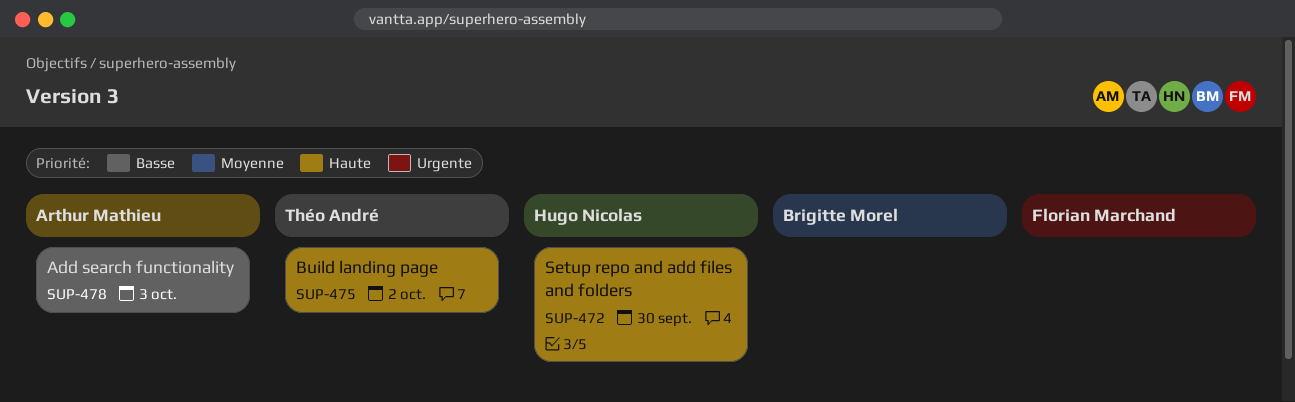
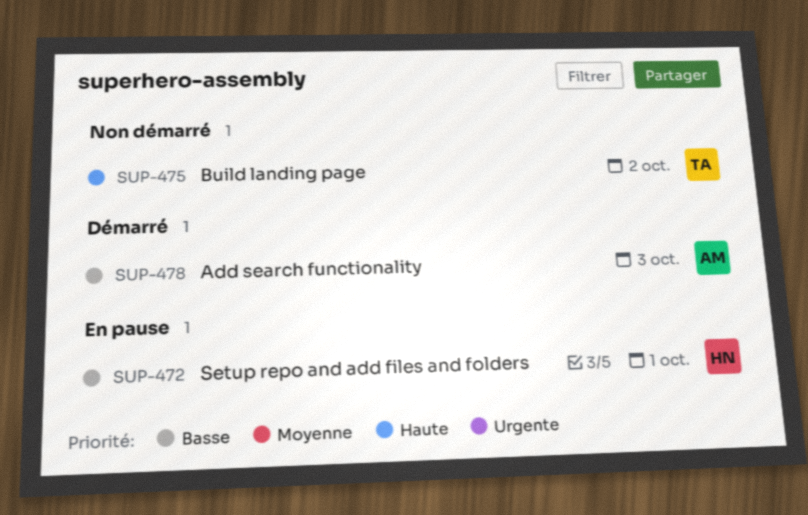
SUP-472, priority: Haute -> Basse
SUP-472, due: Sep 30 -> Oct 1

